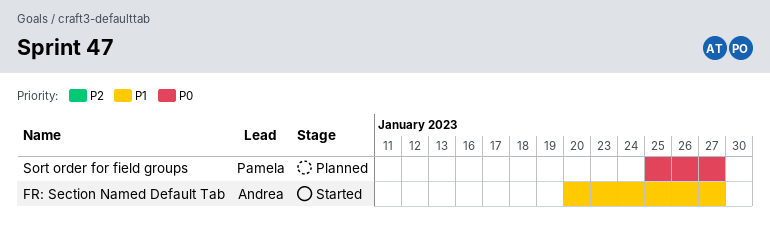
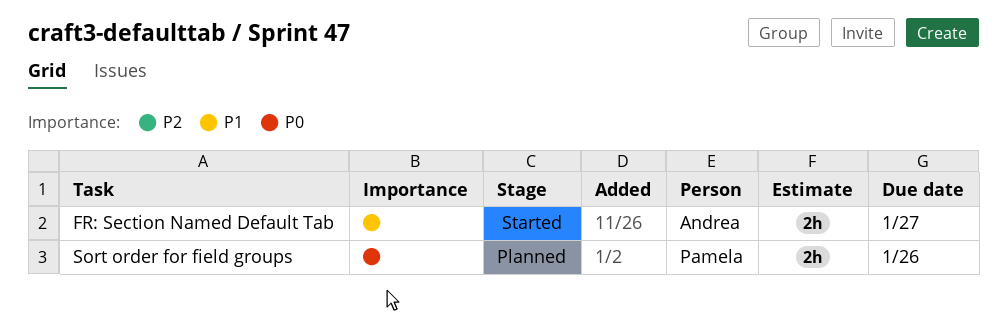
Sort order for field groups, due: Jan 27 -> Jan 26

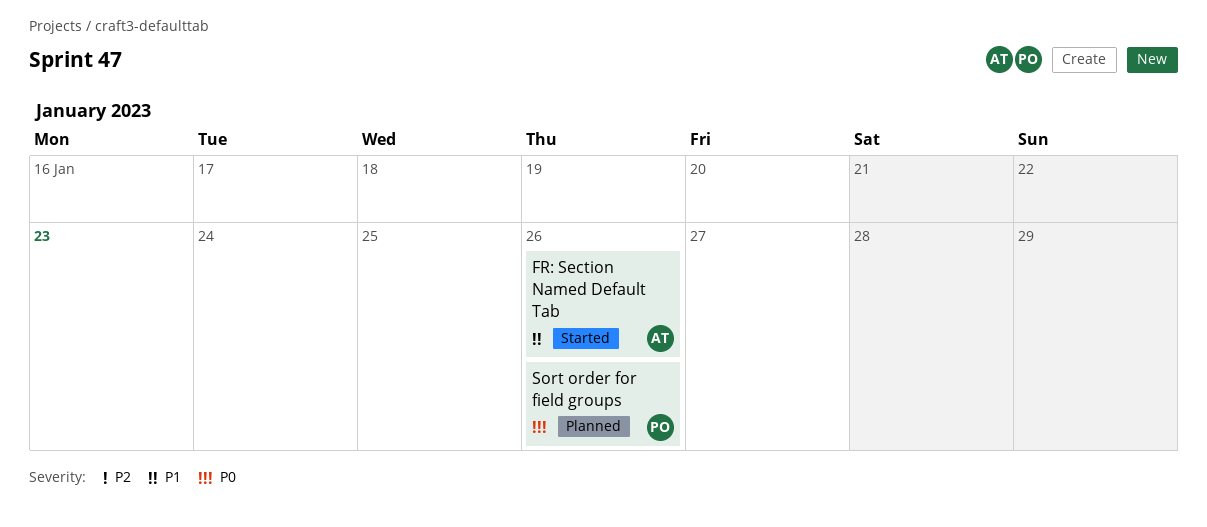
FR: Section Named Default Tab, due: Jan 27 -> Jan 26

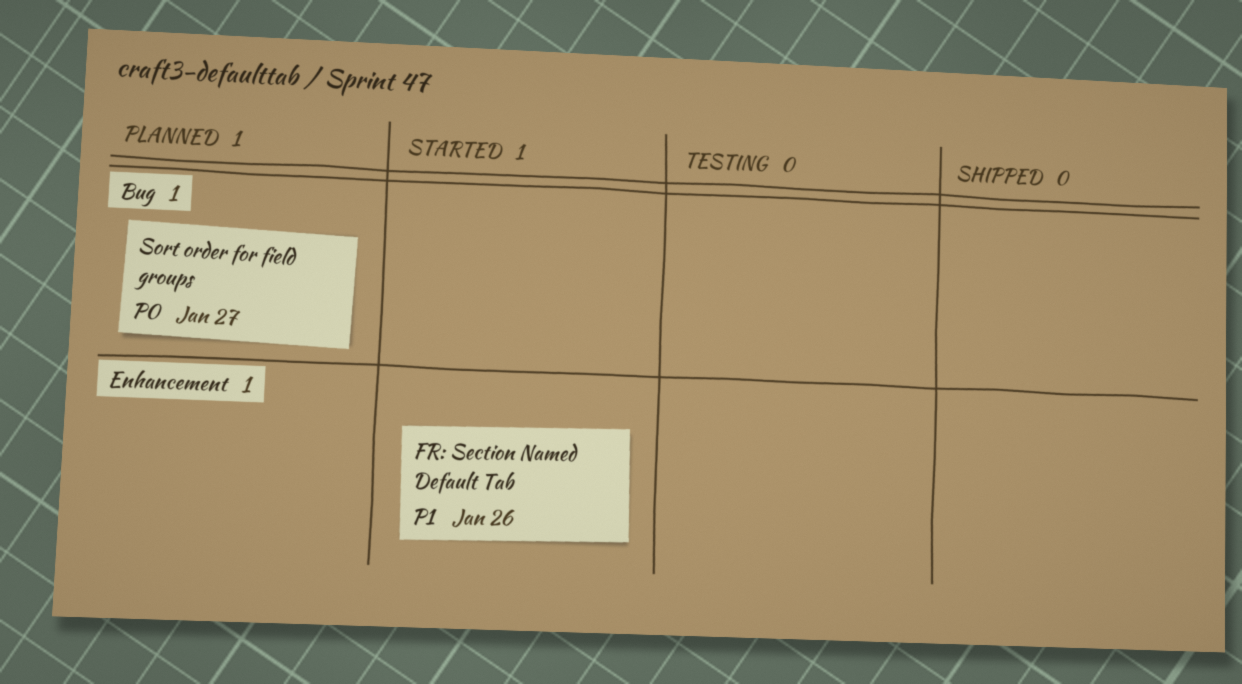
Sort order for field groups, due: Jan 26 -> Jan 27

